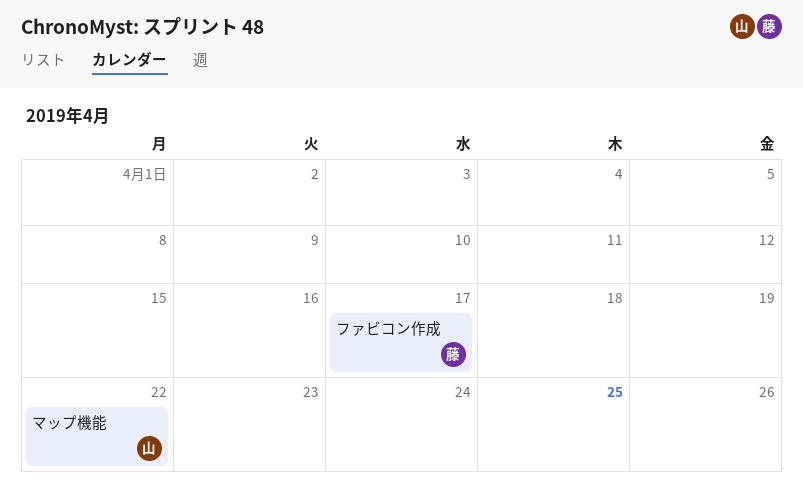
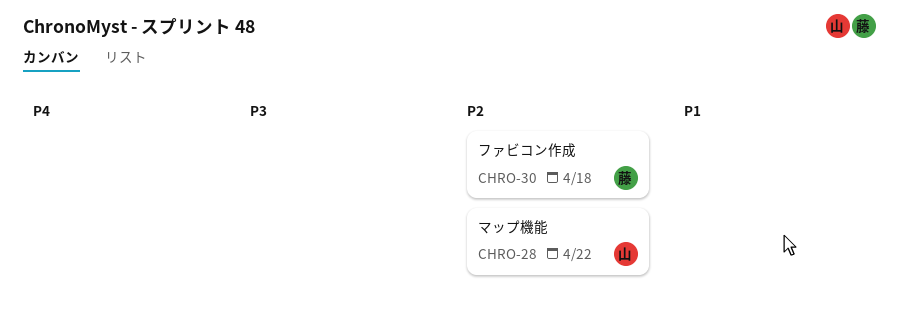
ファビコン作成, due: Apr 17 -> Apr 18

